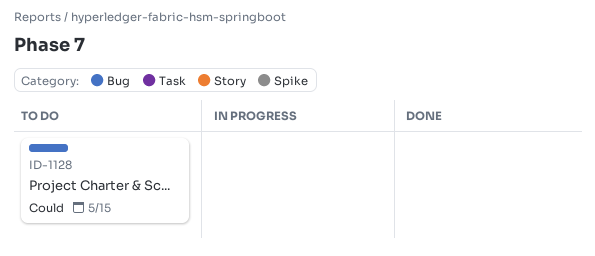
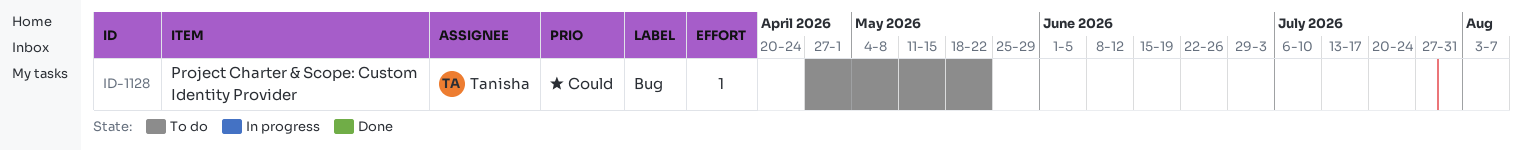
ID-1128, due: May 15 -> May 22

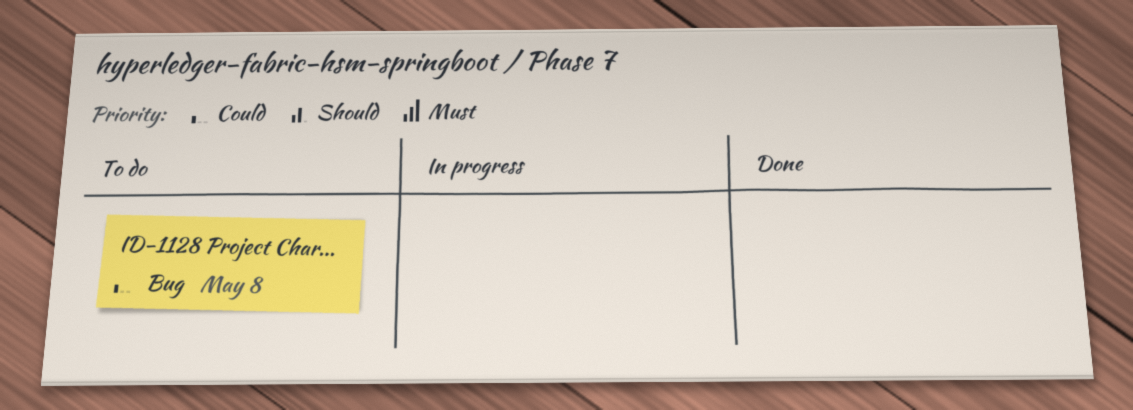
ID-1128, due: May 22 -> May 8

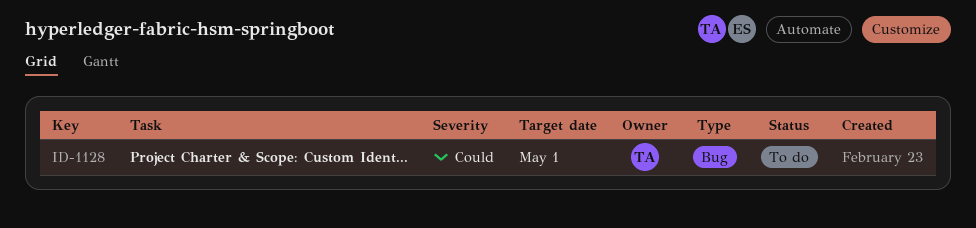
ID-1128, due: May 8 -> May 1

